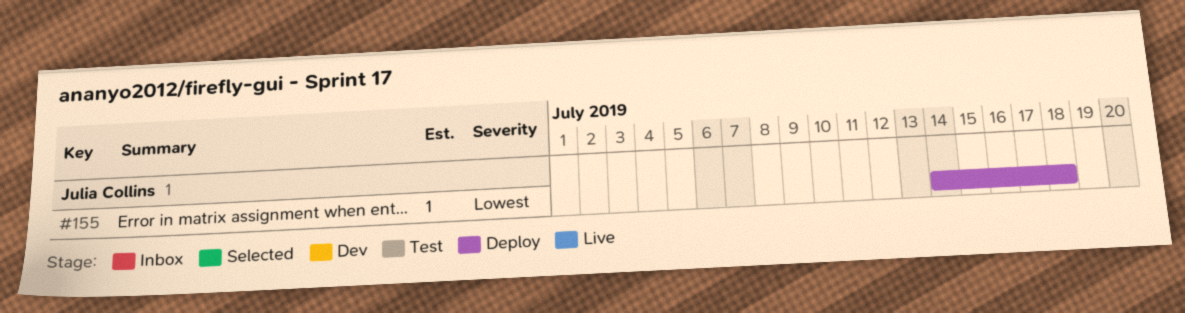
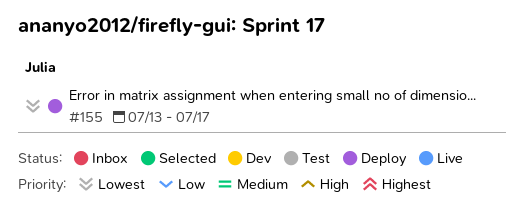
#155, start: Jul 14 -> Jul 13
#155, due: Jul 18 -> Jul 17

